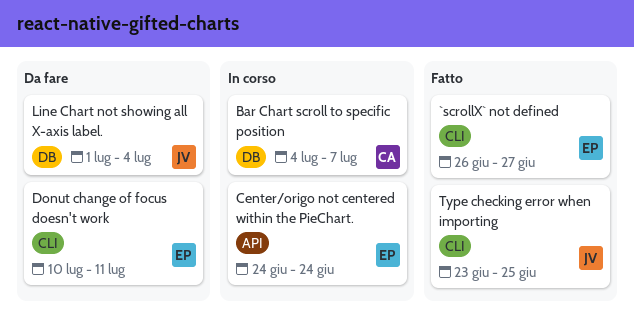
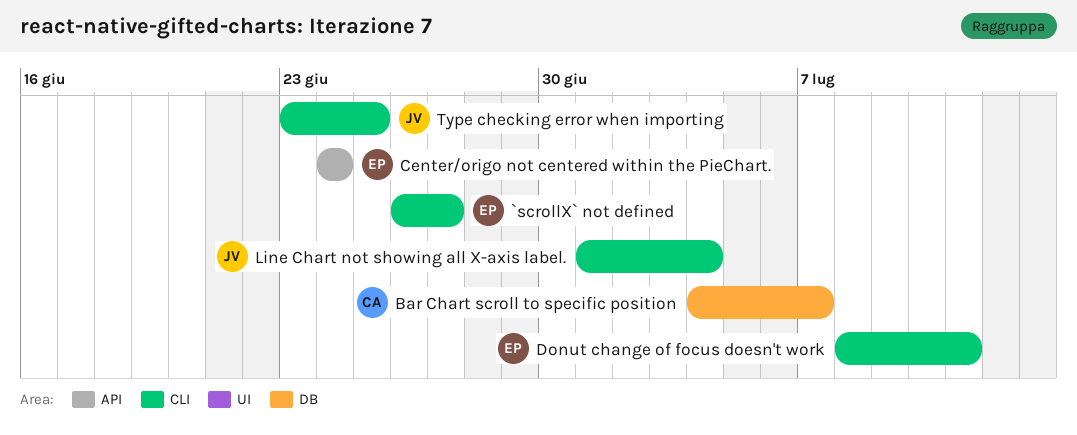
Donut change of focus doesn't work, start: Jul 10 -> Jul 8
Line Chart not showing all X-axis label., label: DB -> CLI

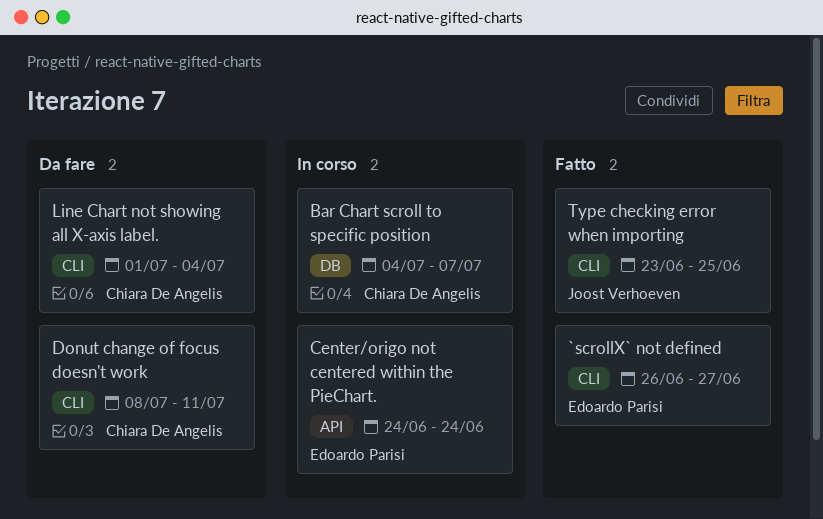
Donut change of focus doesn't work, owner: Edoardo Parisi -> Chiara De Angelis
Line Chart not showing all X-axis label., owner: Joost Verhoeven -> Chiara De Angelis

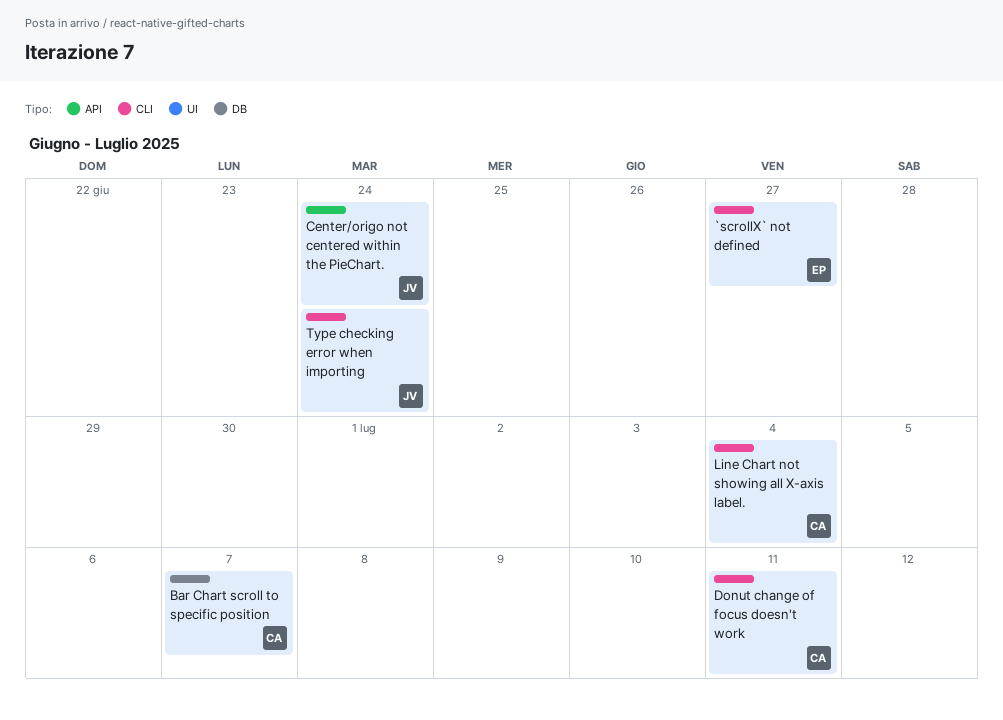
Center/origo not centered within the PieChart., owner: Edoardo Parisi -> Joost Verhoeven
Type checking error when importing, due: Jun 25 -> Jun 24

